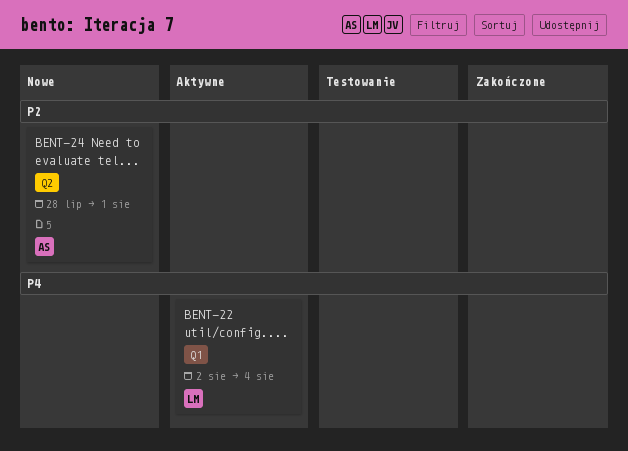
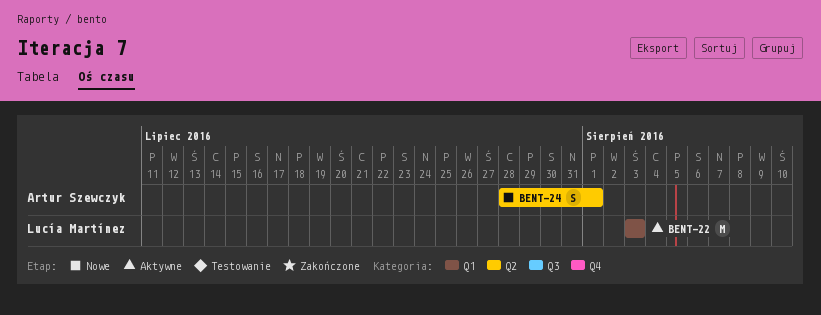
BENT-22, start: Aug 2 -> Aug 3
BENT-22, due: Aug 4 -> Aug 3

